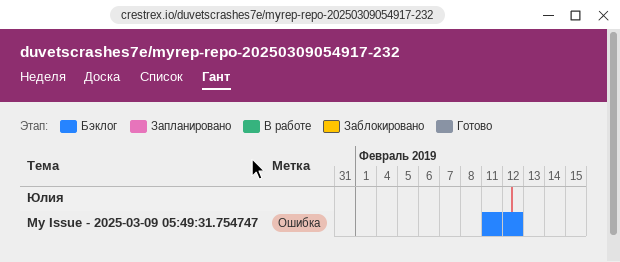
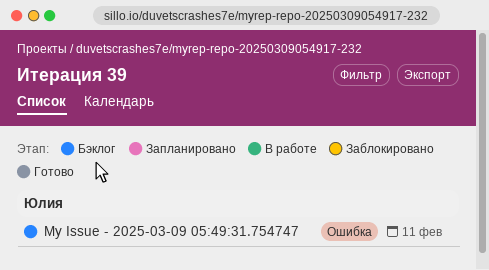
My Issue - 2025-03-09 05:49:31.754747, due: Feb 12 -> Feb 11

